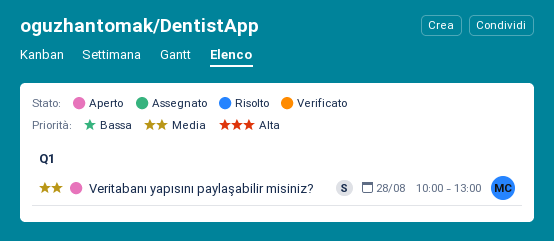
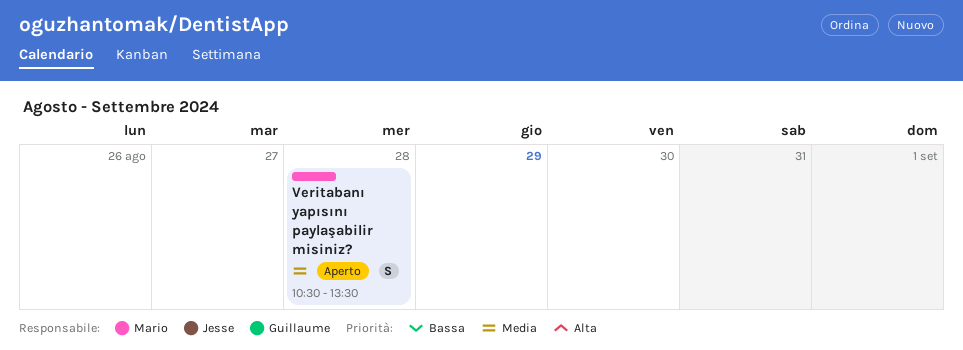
Veritabanı yapısını paylaşabilir misiniz?, begins: 10:00 -> 10:30
Veritabanı yapısını paylaşabilir misiniz?, ends: 13:00 -> 13:30

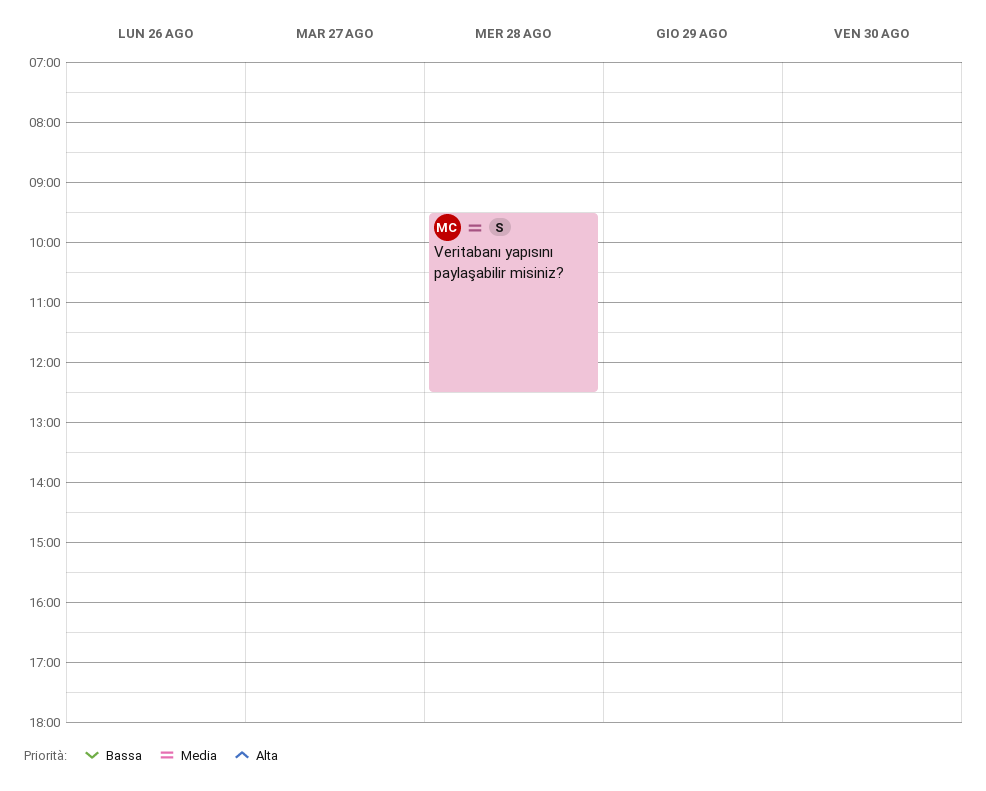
Veritabanı yapısını paylaşabilir misiniz?, begins: 10:30 -> 09:30
Veritabanı yapısını paylaşabilir misiniz?, ends: 13:30 -> 12:30

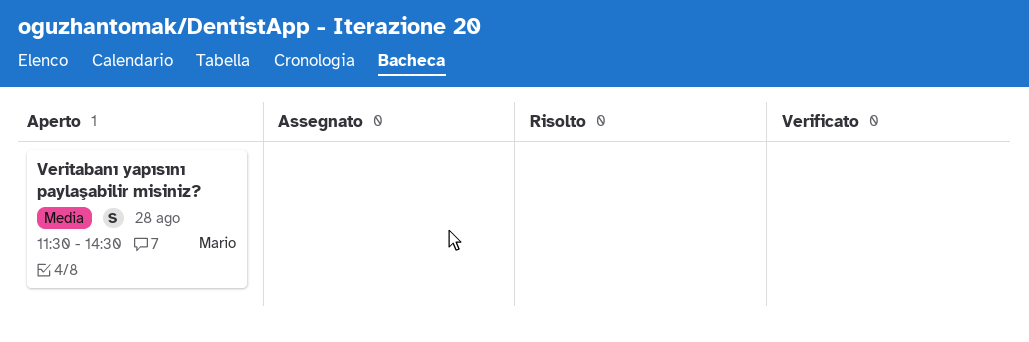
Veritabanı yapısını paylaşabilir misiniz?, begins: 09:30 -> 11:30
Veritabanı yapısını paylaşabilir misiniz?, ends: 12:30 -> 14:30

